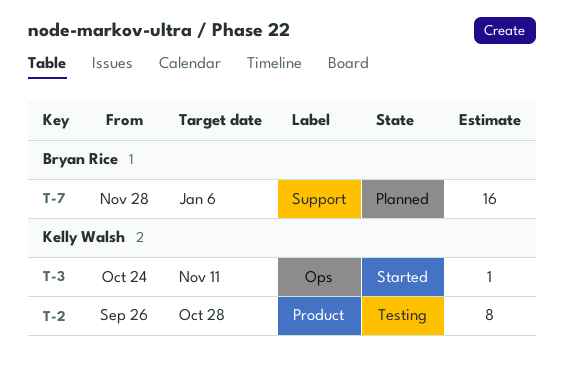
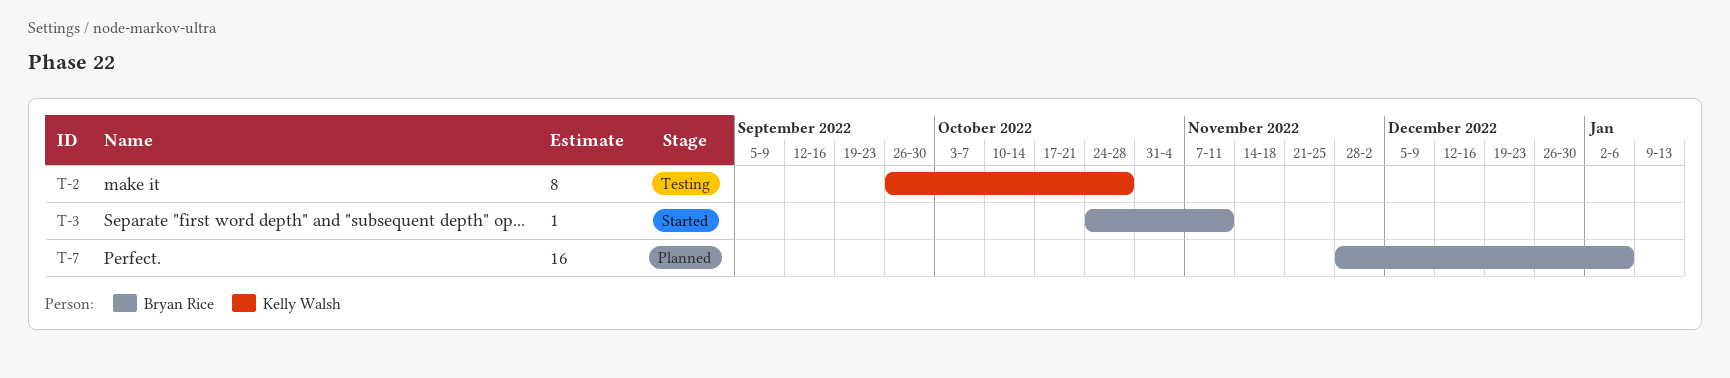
T-3, owner: Kelly Walsh -> Bryan Rice

